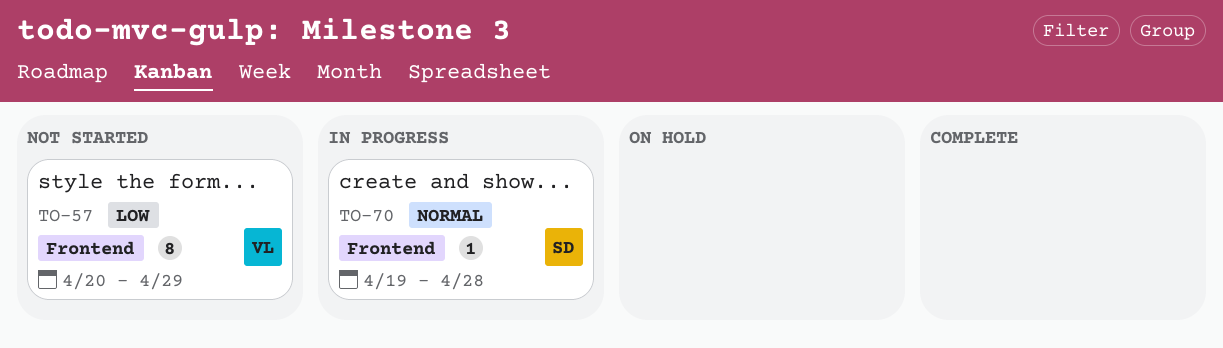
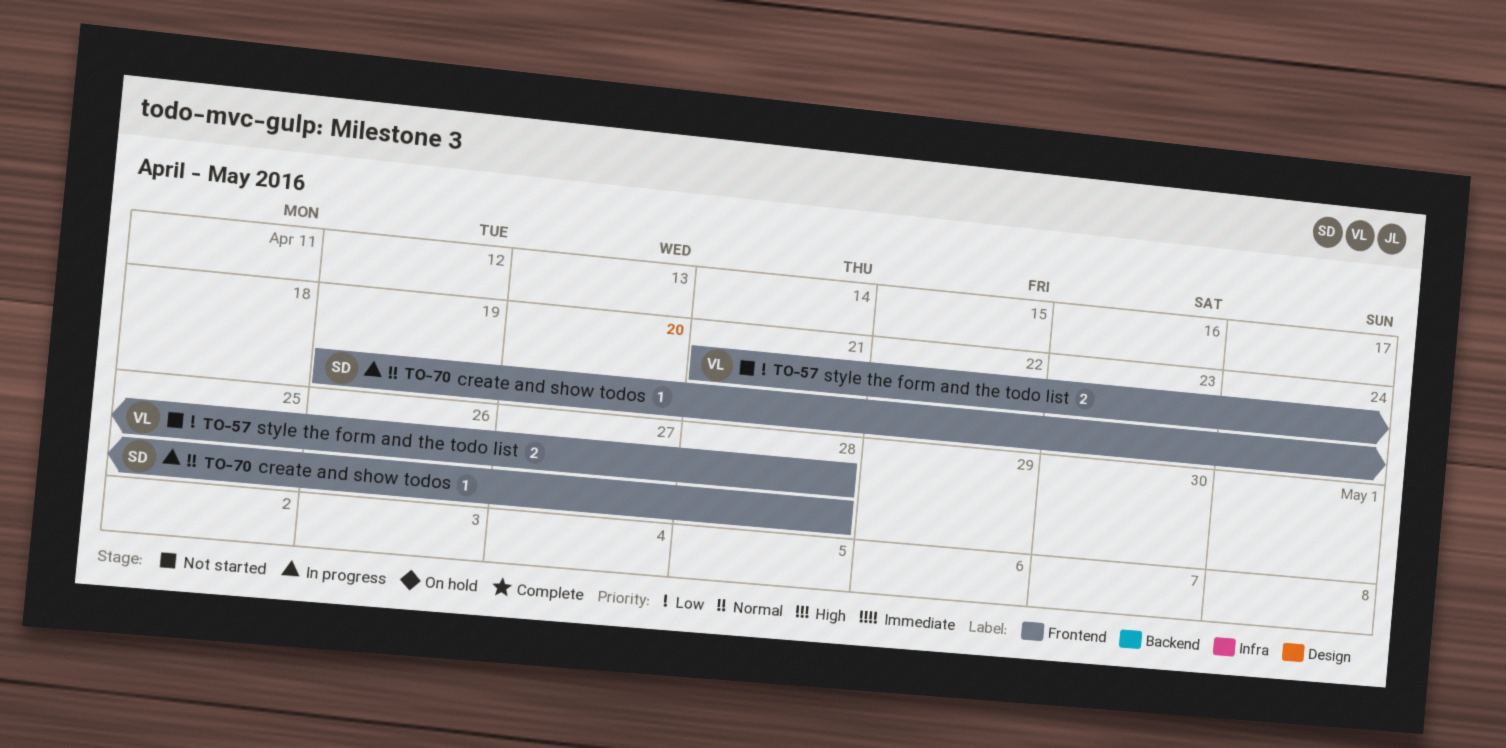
TO-57, estimate: 8 -> 2
TO-57, start: Apr 20 -> Apr 21
TO-57, due: Apr 29 -> Apr 28

